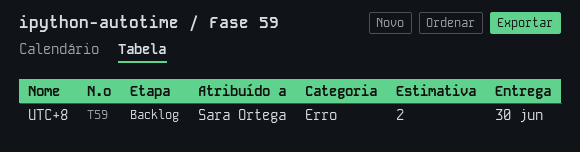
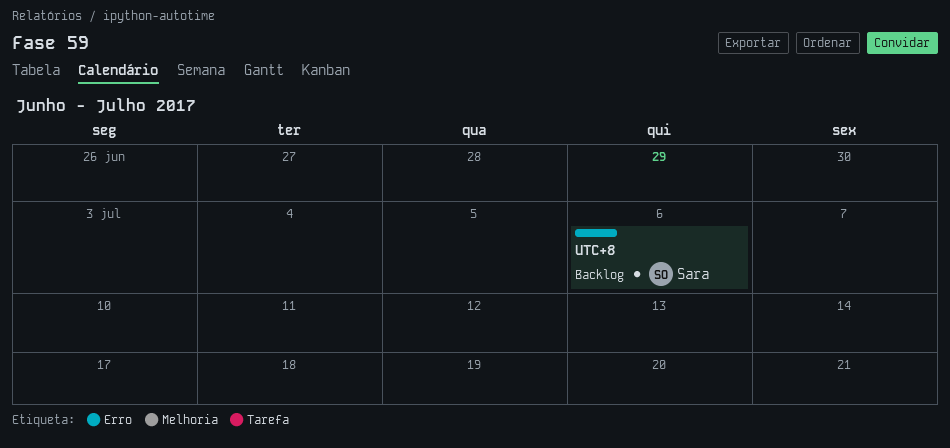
UTC+8, estimate: 2 -> 1
UTC+8, due: Jun 30 -> Jul 6

